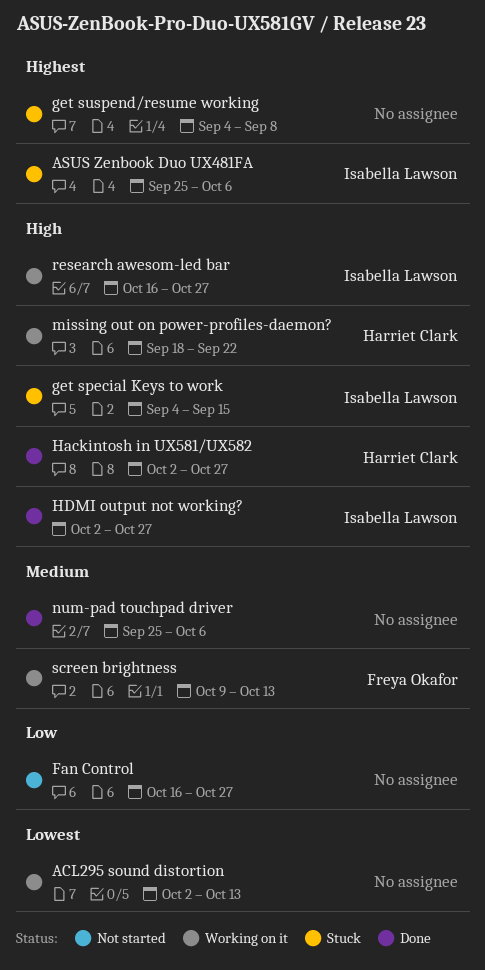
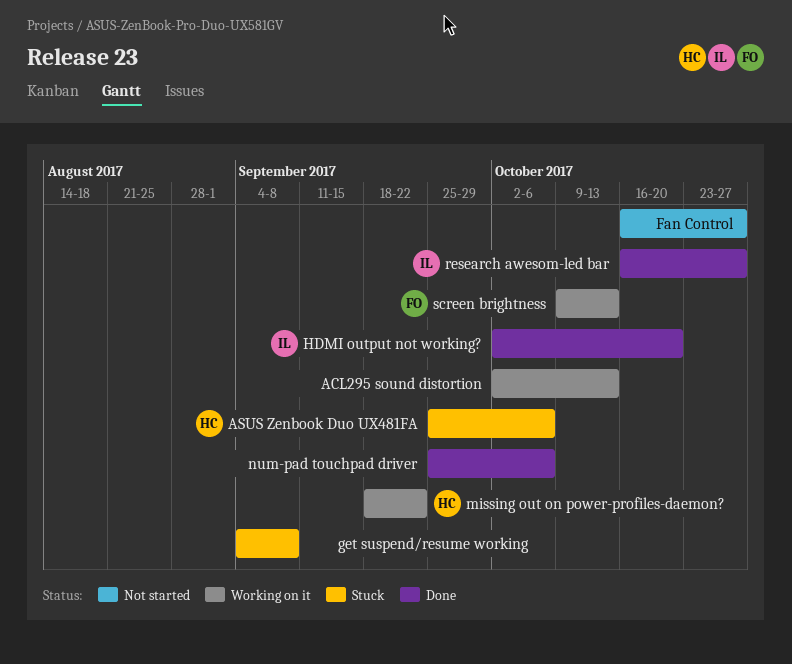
ASUS Zenbook Duo UX481FA, owner: Isabella Lawson -> Harriet Clark
get special Keys to work: present -> none
Hackintosh in UX581/UX582: present -> none
HDMI output not working?, due: Oct 27 -> Oct 20
research awesom-led bar, status: Working on it -> Done

